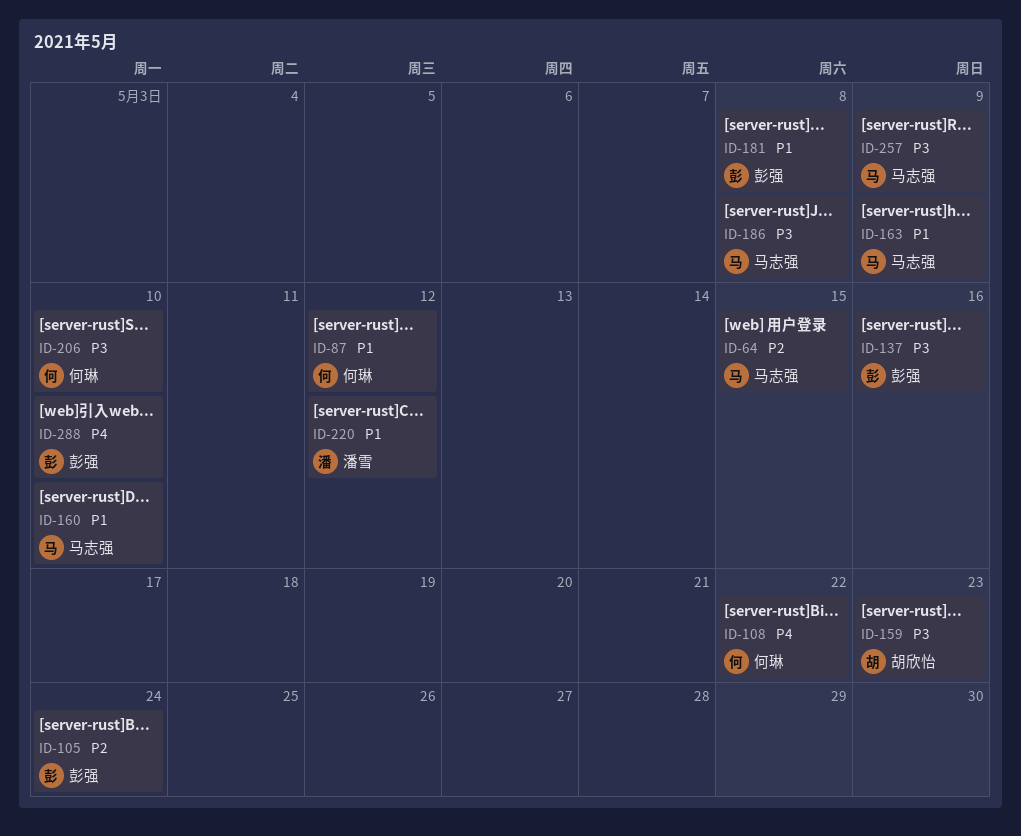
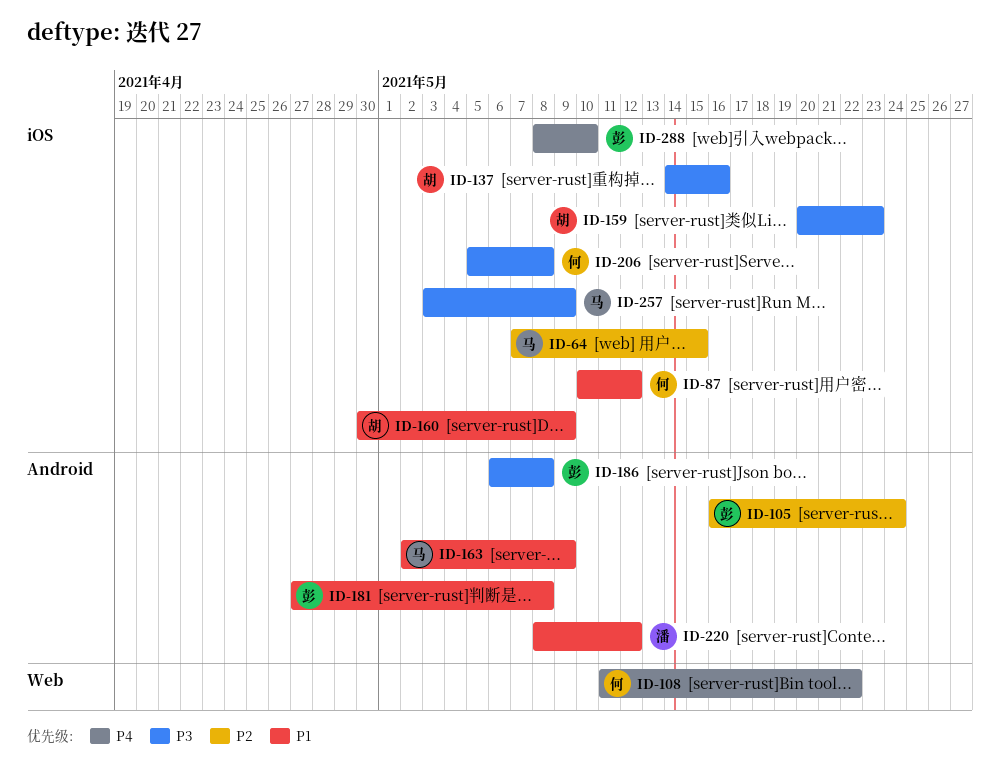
ID-137, owner: 彭强 -> 胡欣怡
ID-160, owner: 马志强 -> 胡欣怡
ID-160, due: May 10 -> May 9
ID-186, owner: 马志强 -> 彭强
ID-206, due: May 10 -> May 8

